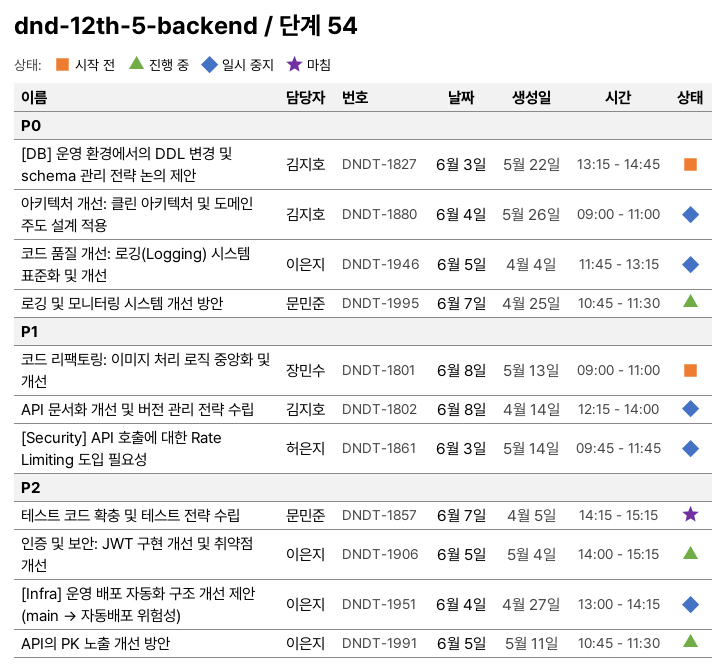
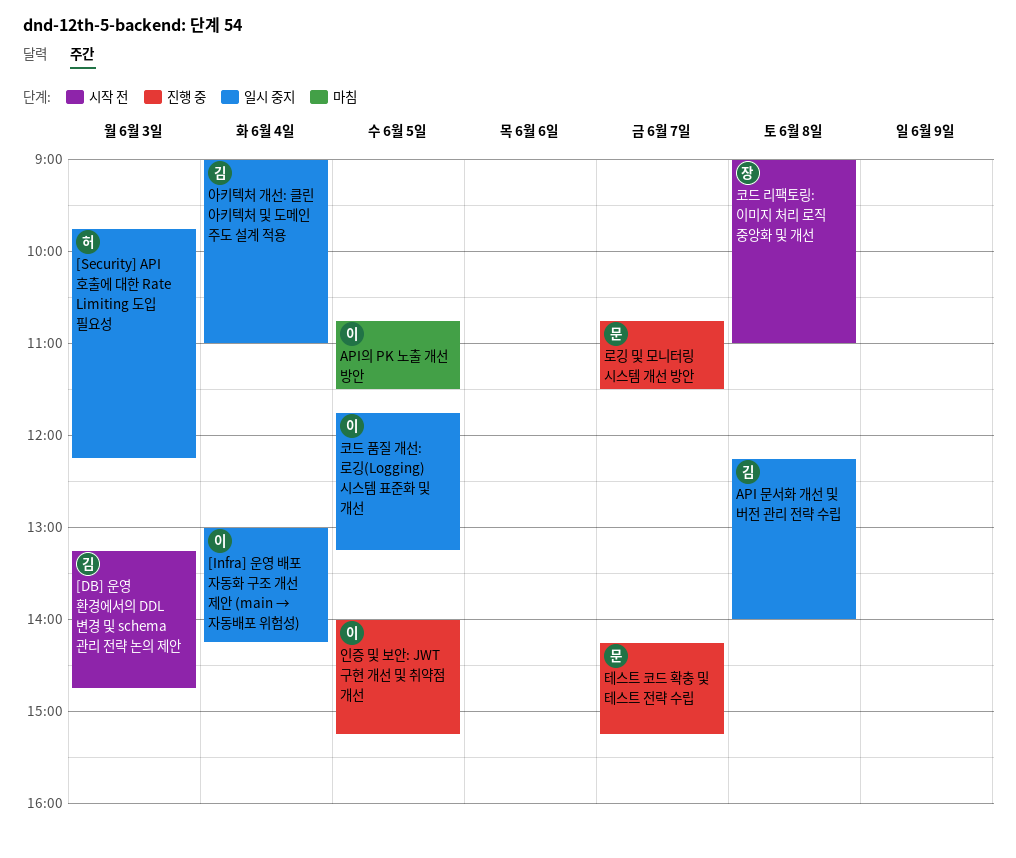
[Security] API 호출에 대한 Rate Limiting 도입 필요성, ends: 11:45 -> 12:15
API의 PK 노출 개선 방안, status: 진행 중 -> 마침
테스트 코드 확충 및 테스트 전략 수립, status: 마침 -> 진행 중

